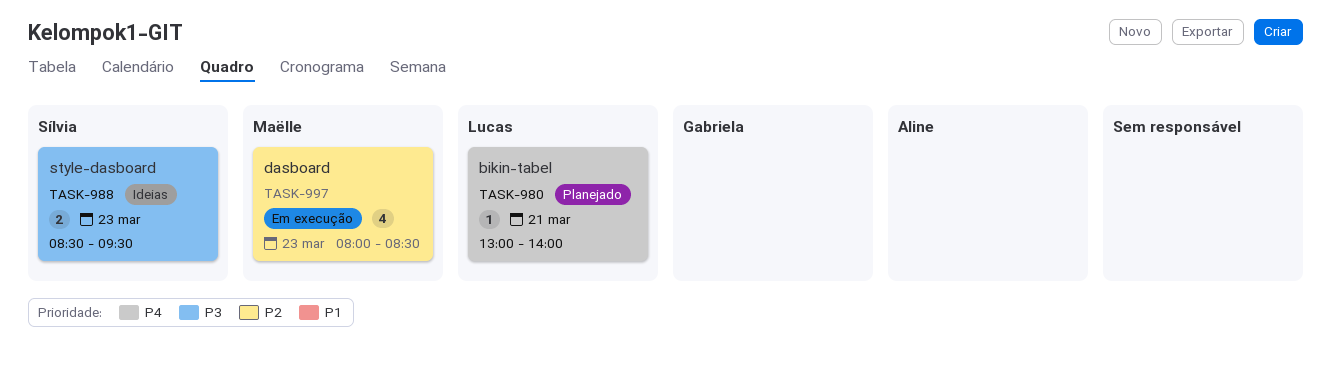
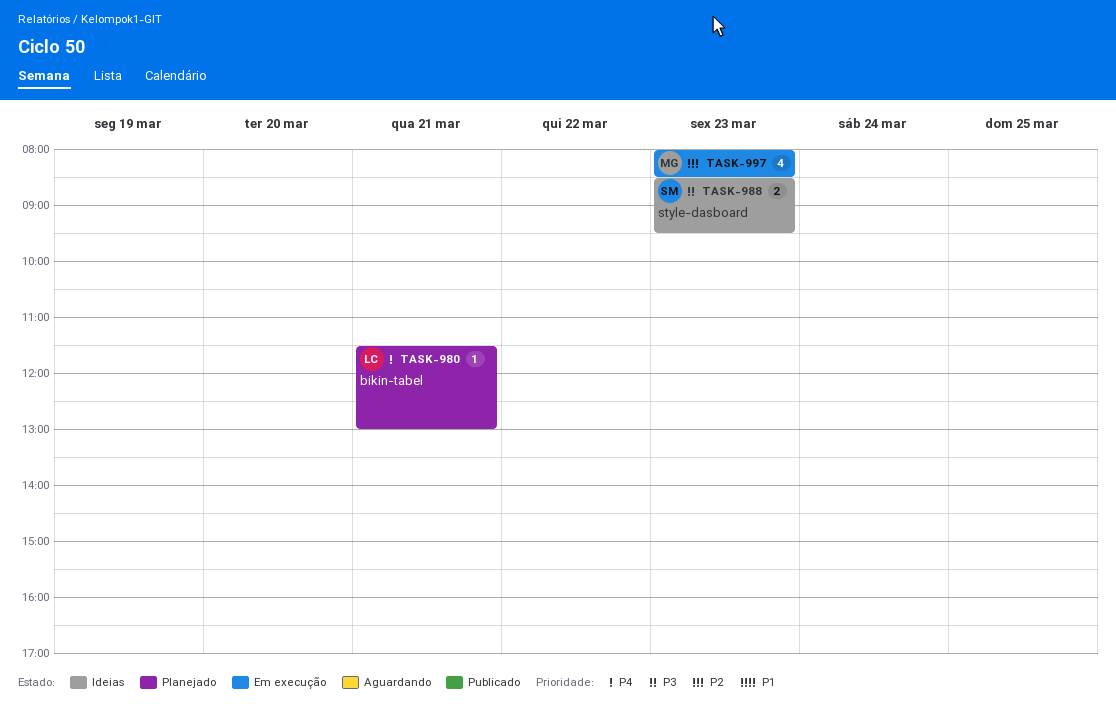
TASK-980, begins: 13:00 -> 11:30
TASK-980, ends: 14:00 -> 13:00

